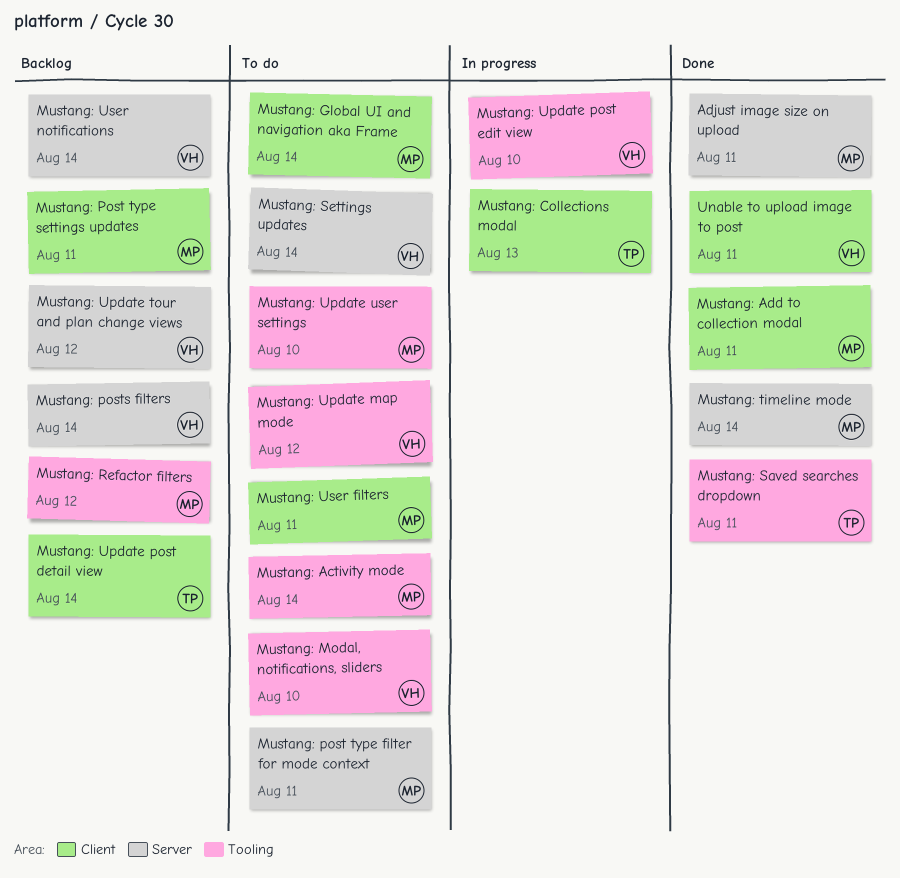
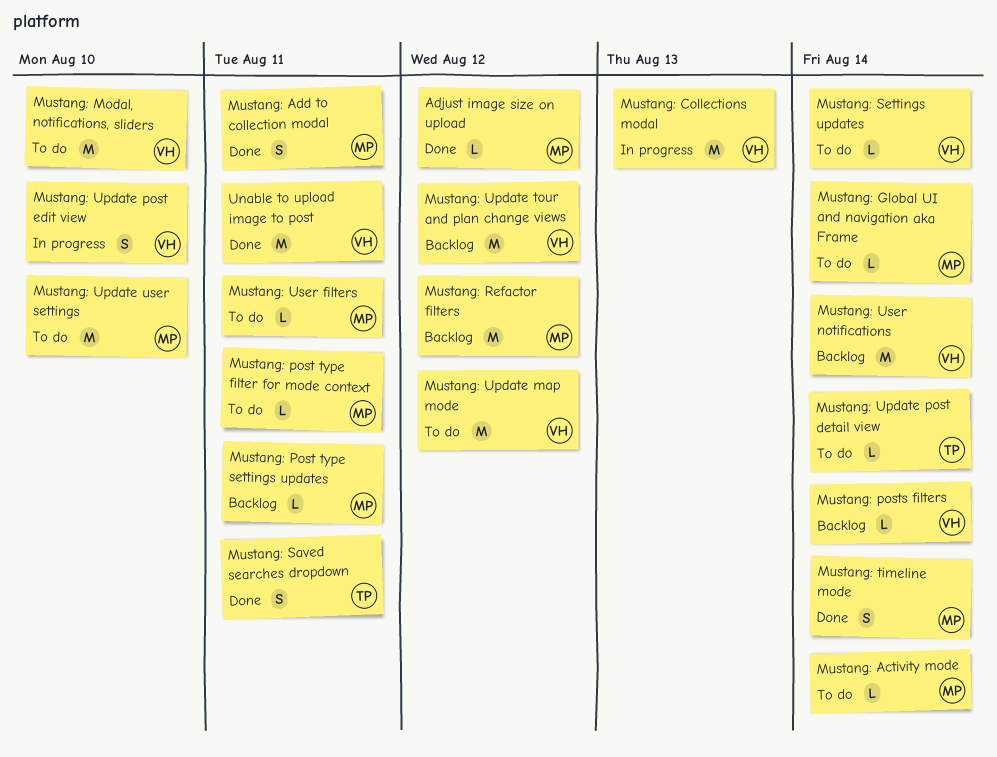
Adjust image size on upload, due: Aug 11 -> Aug 12
Mustang: Collections modal, owner: TP -> VH
Mustang: Update post detail view, status: Backlog -> To do

